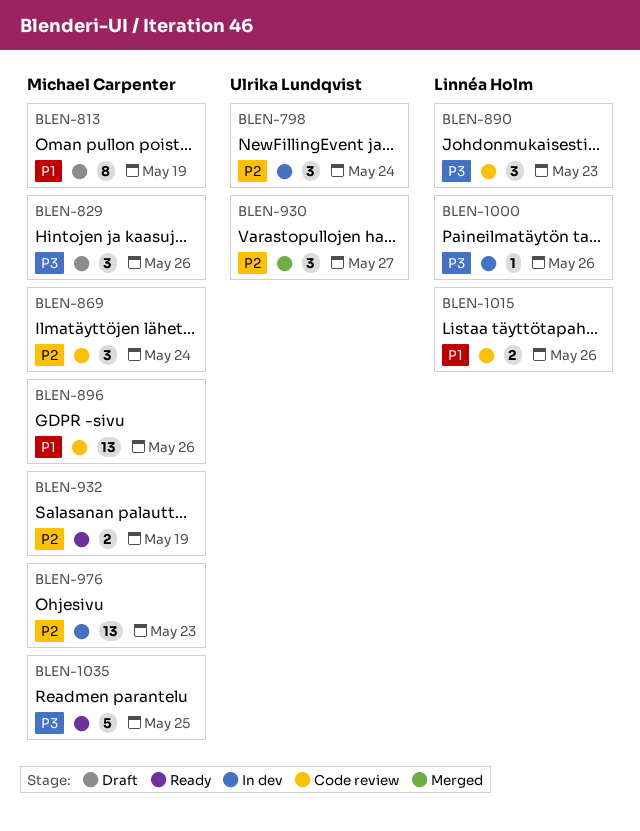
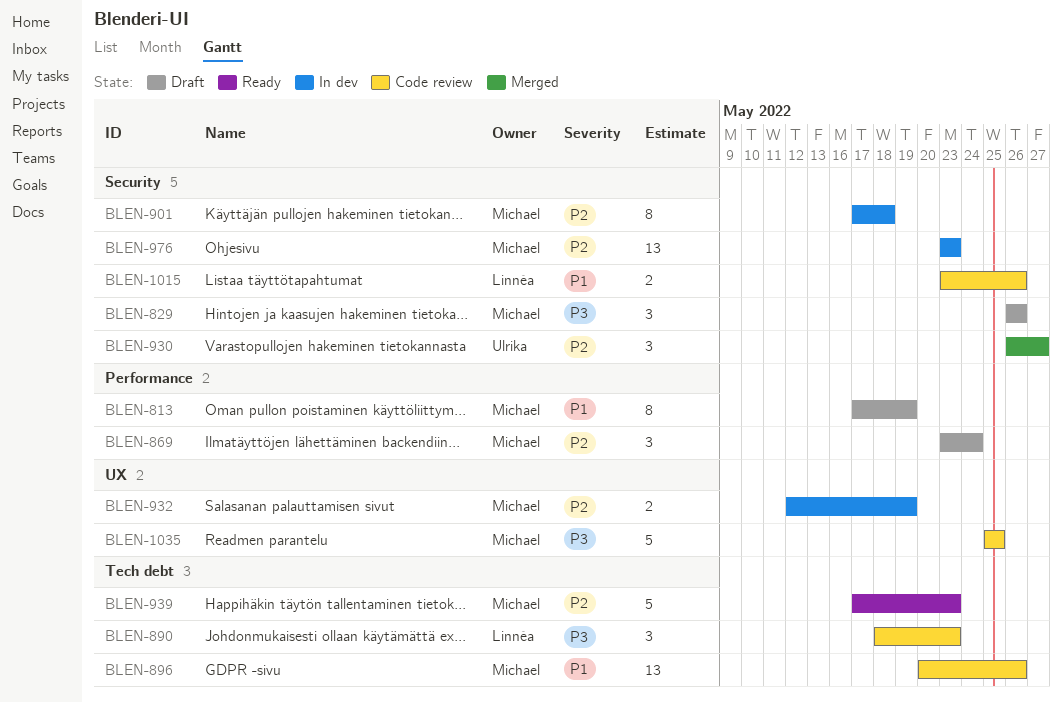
BLEN-798: present -> none
BLEN-869, status: Code review -> Draft
BLEN-901: none -> present
BLEN-932, status: Ready -> In dev
BLEN-939: none -> present
BLEN-1000: present -> none
BLEN-1035, status: Ready -> Code review

